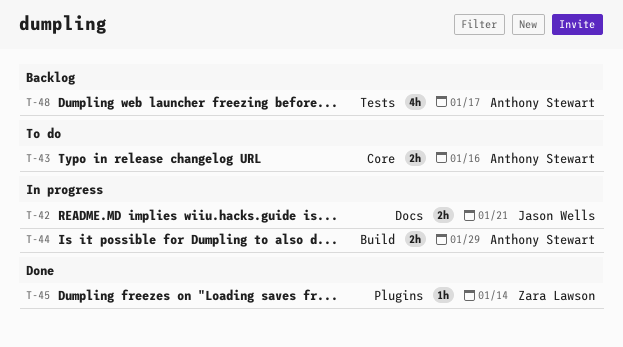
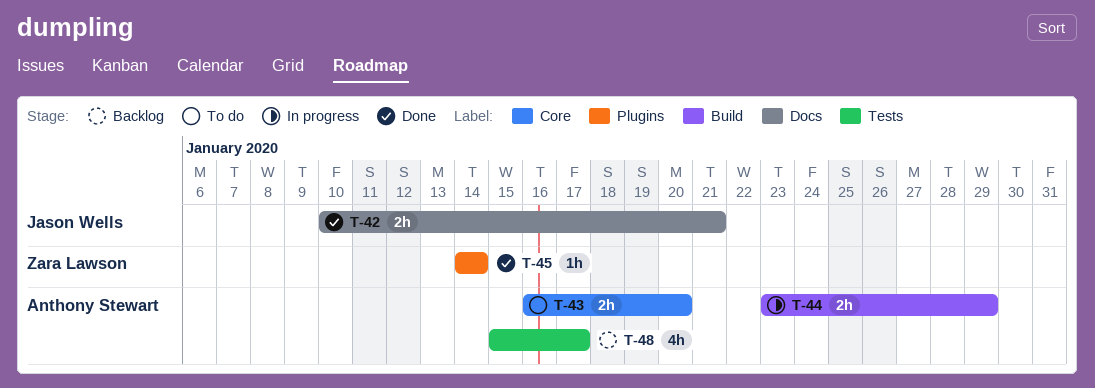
T-42, status: In progress -> Done
T-43, due: Jan 16 -> Jan 20

